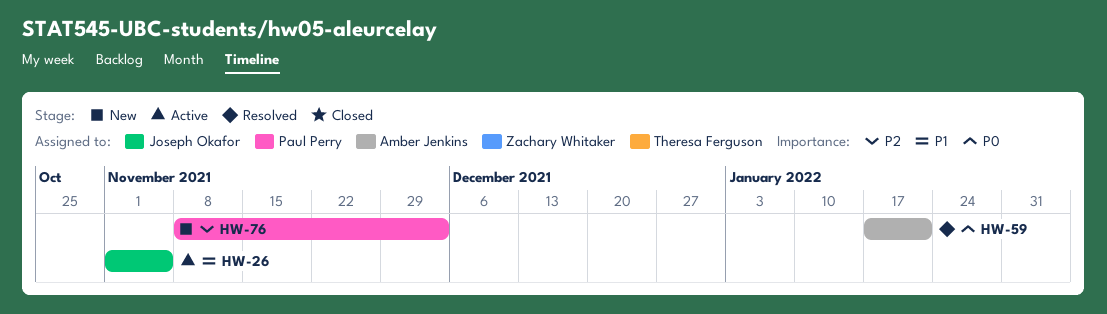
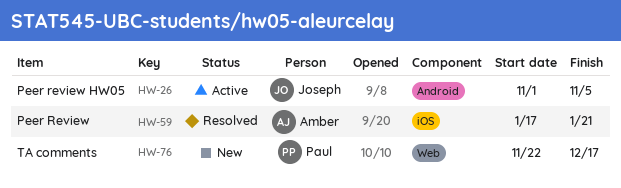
HW-76, start: Nov 8 -> Nov 22
HW-76, due: Dec 3 -> Dec 17

